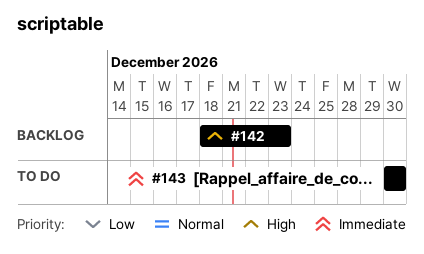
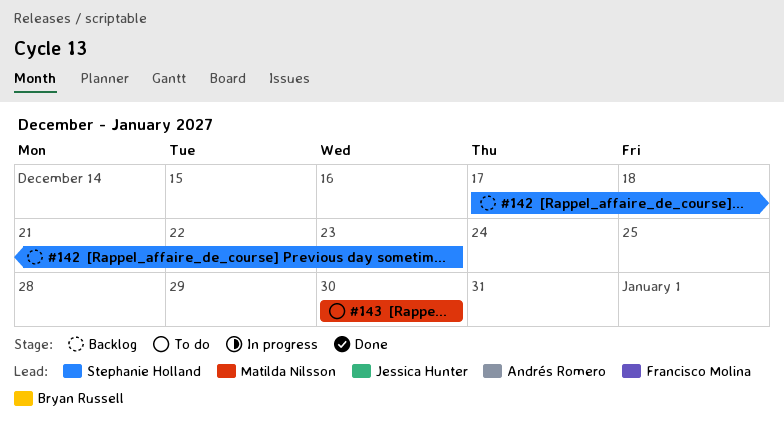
#142, start: Dec 18 -> Dec 17

